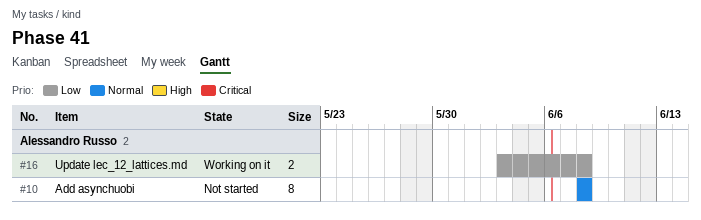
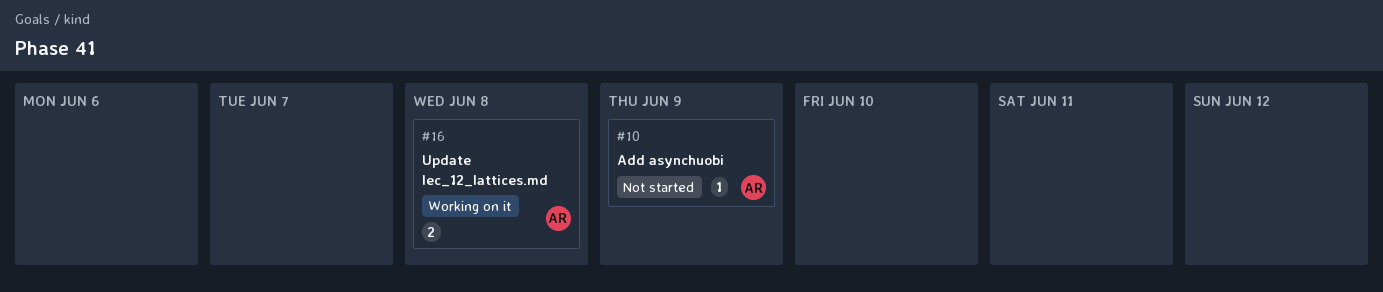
#10, estimate: 8 -> 1
#10, due: Jun 8 -> Jun 9

